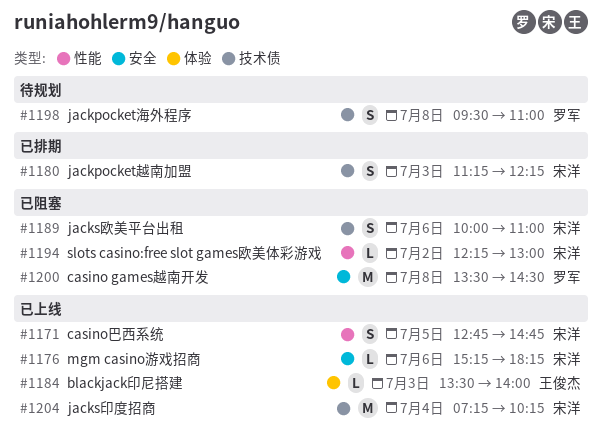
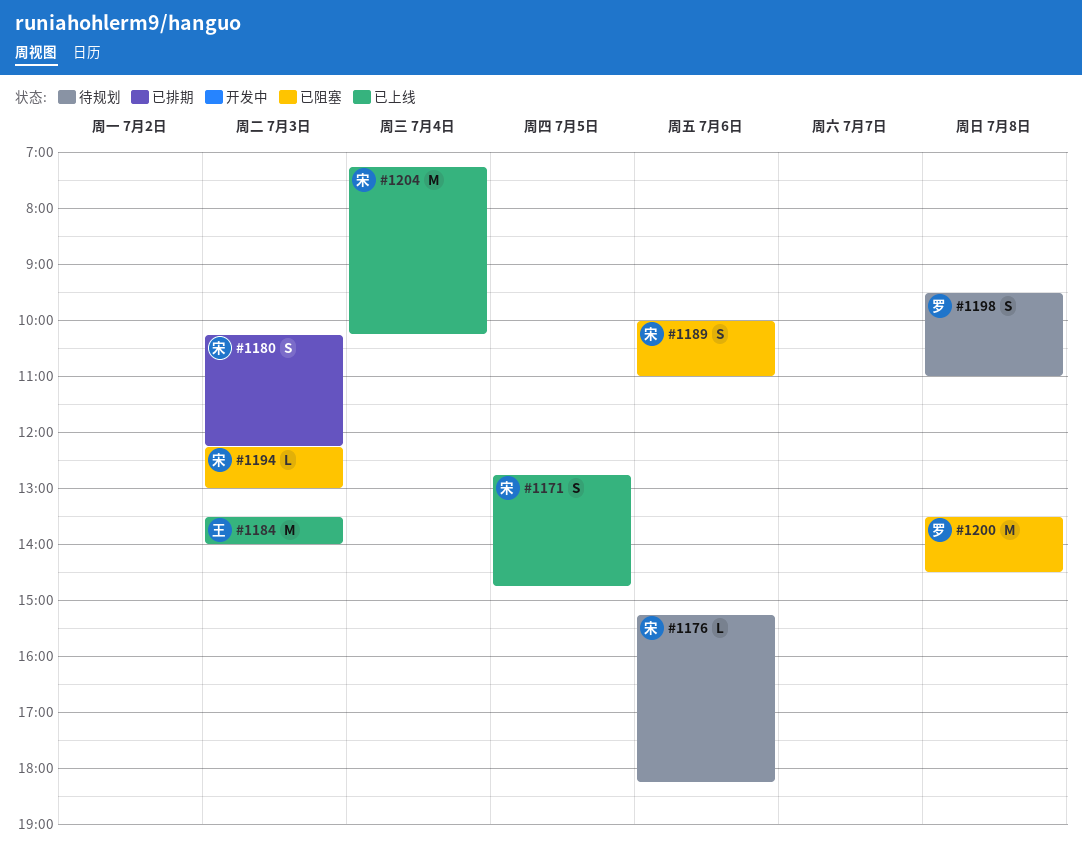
#1176, status: 已上线 -> 待规划
#1180, begins: 11:15 -> 10:15
#1184, estimate: L -> M
#1194, day: Jul 2 -> Jul 3

